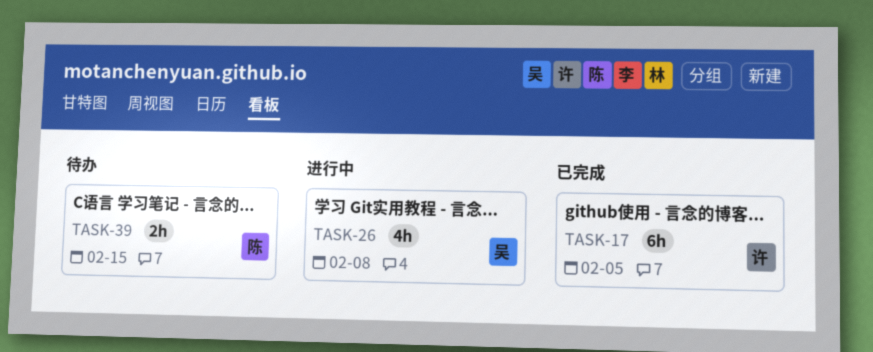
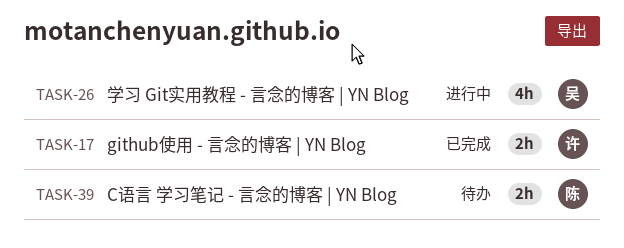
TASK-17, estimate: 6h -> 2h

